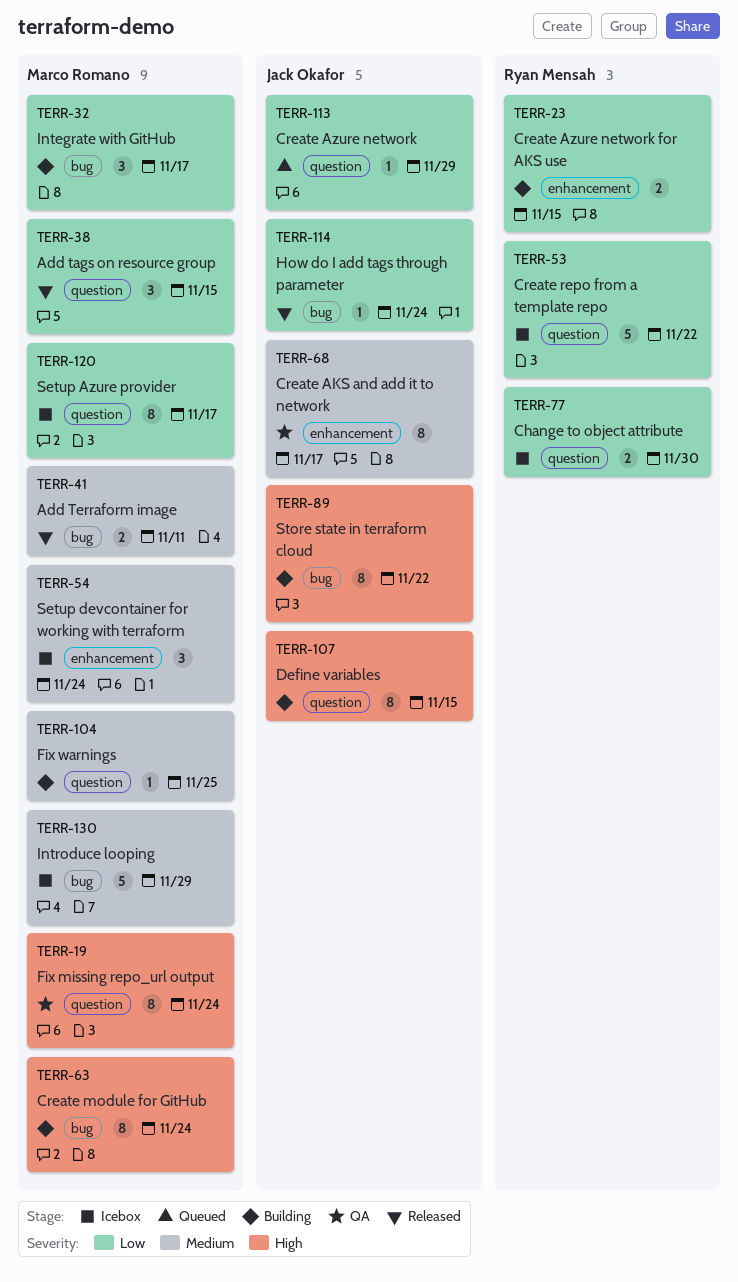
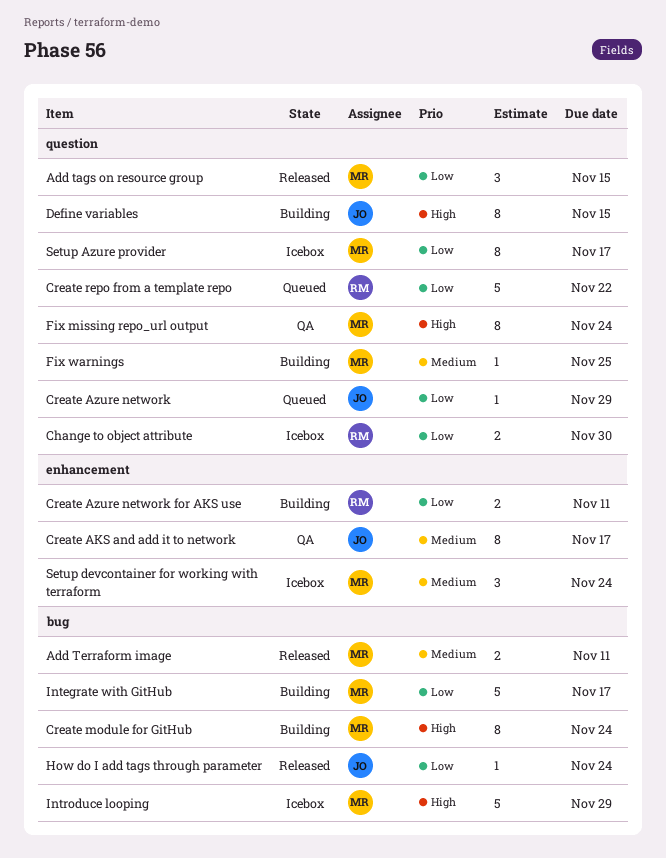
Create Azure network for AKS use, due: Nov 15 -> Nov 11
Create repo from a template repo, status: Icebox -> Queued
Integrate with GitHub, estimate: 3 -> 5
Introduce looping, priority: Medium -> High
Store state in terraform cloud: present -> none

